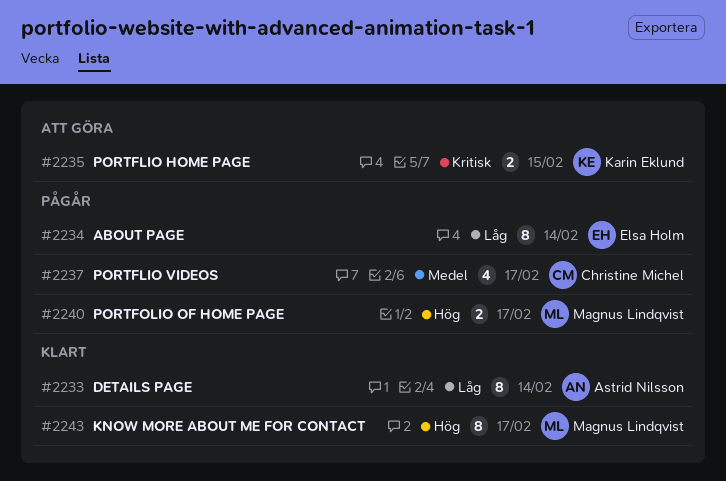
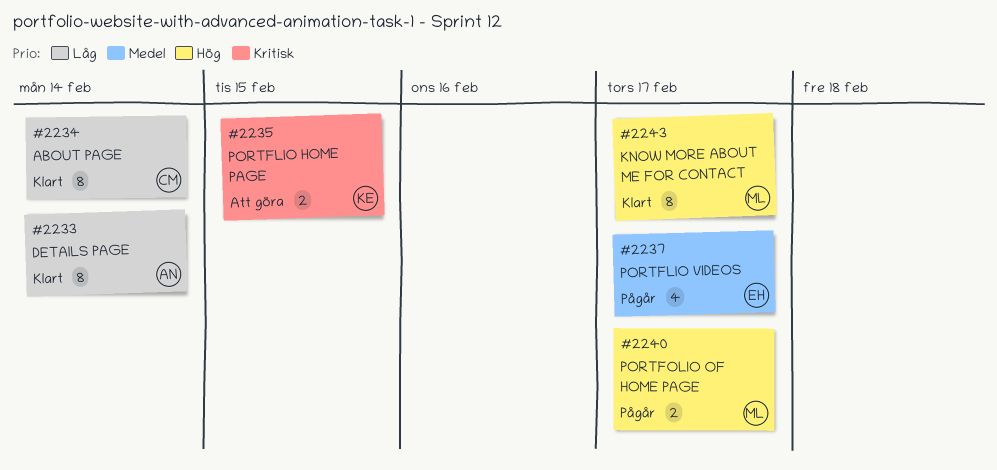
#2234, status: Pågår -> Klart
#2234, owner: Elsa Holm -> Christine Michel
#2237, owner: Christine Michel -> Elsa Holm

